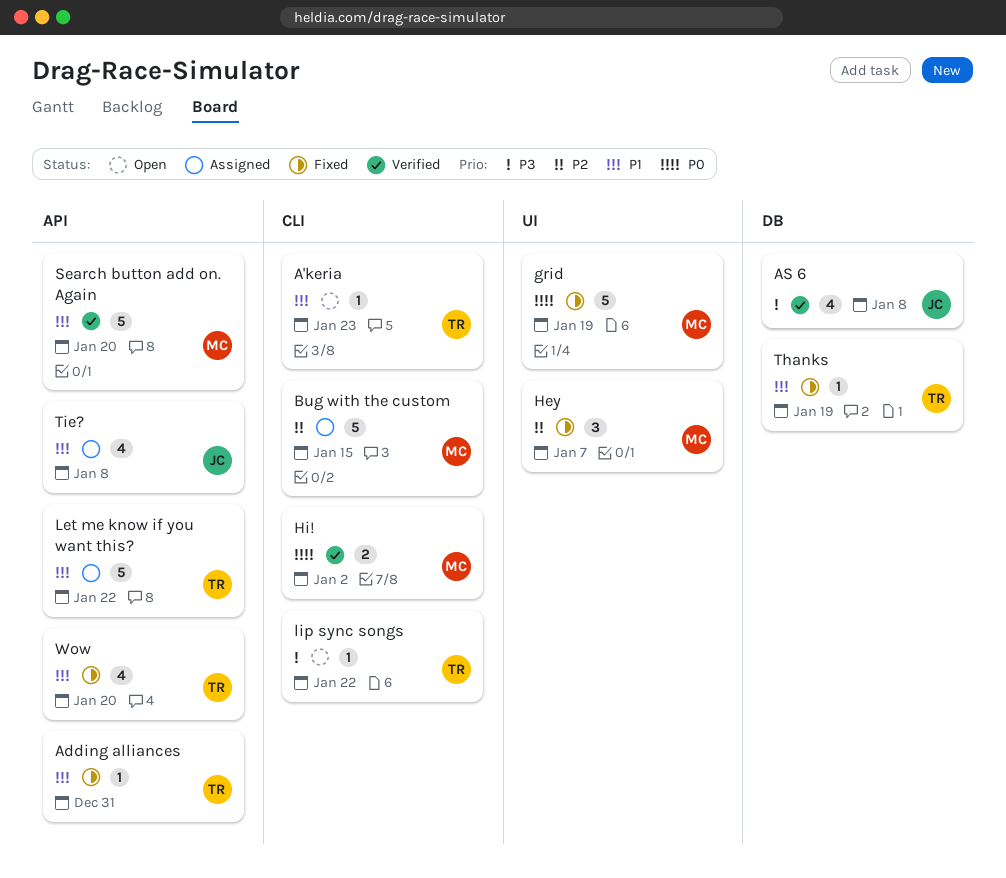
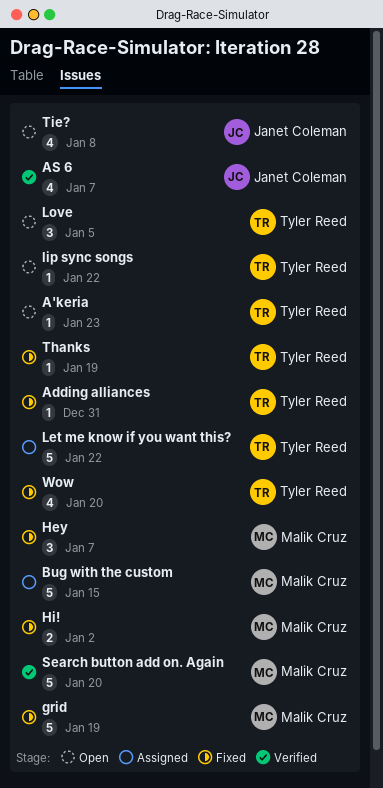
AS 6, due: Jan 8 -> Jan 7
Hi!, status: Verified -> Fixed
Love: none -> present
Tie?, status: Assigned -> Open

